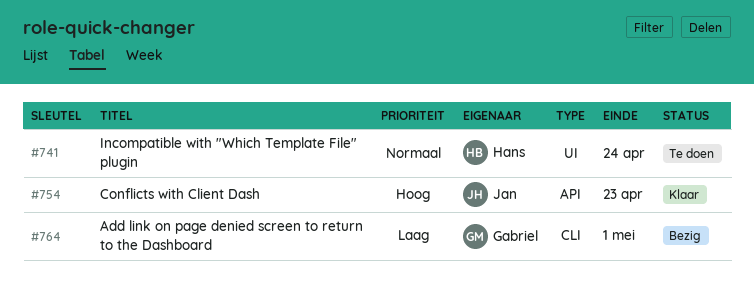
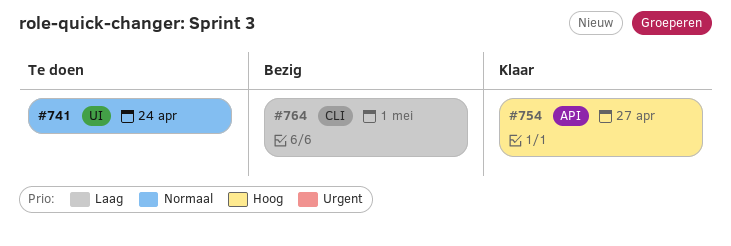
#754, due: Apr 23 -> Apr 27

